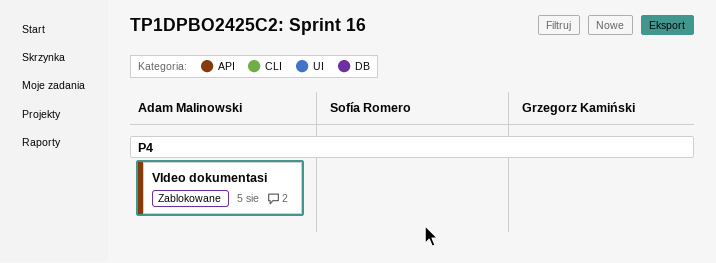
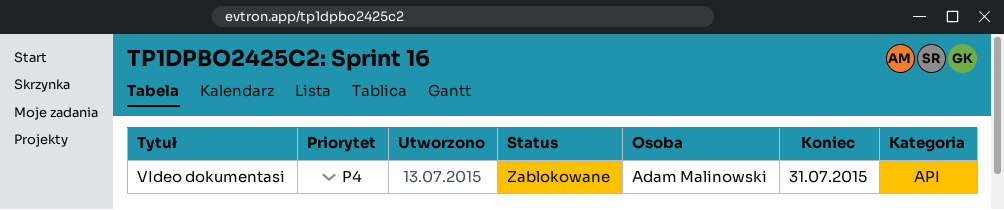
VIdeo dokumentasi, due: Aug 5 -> Jul 31

